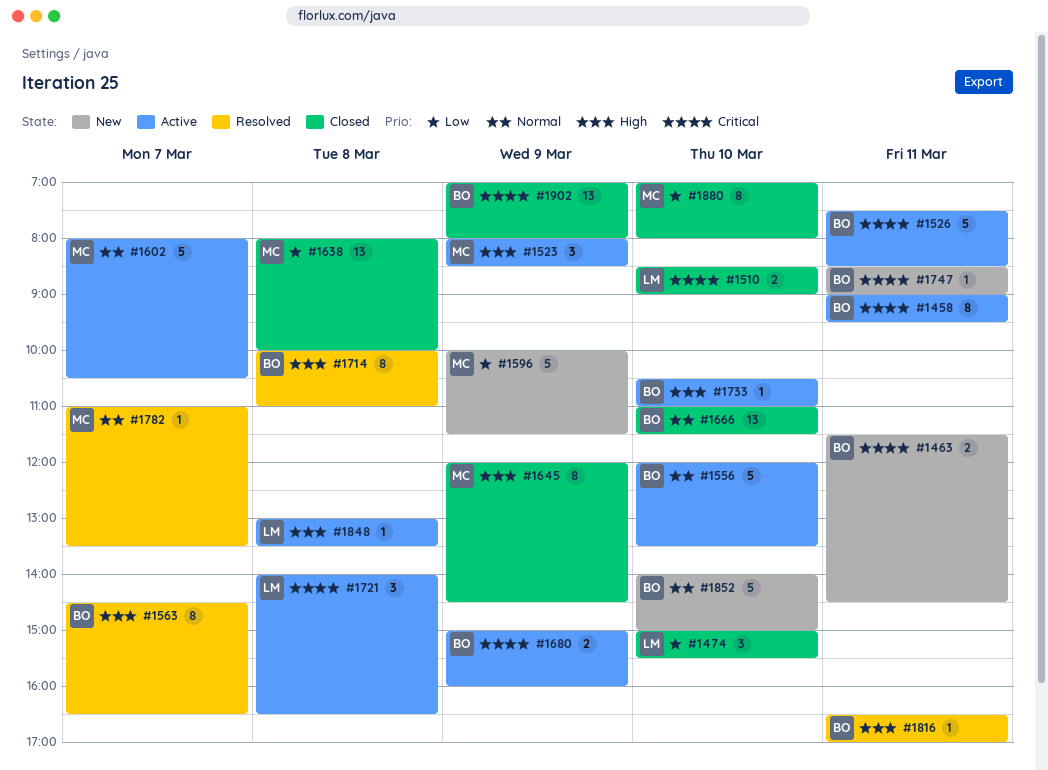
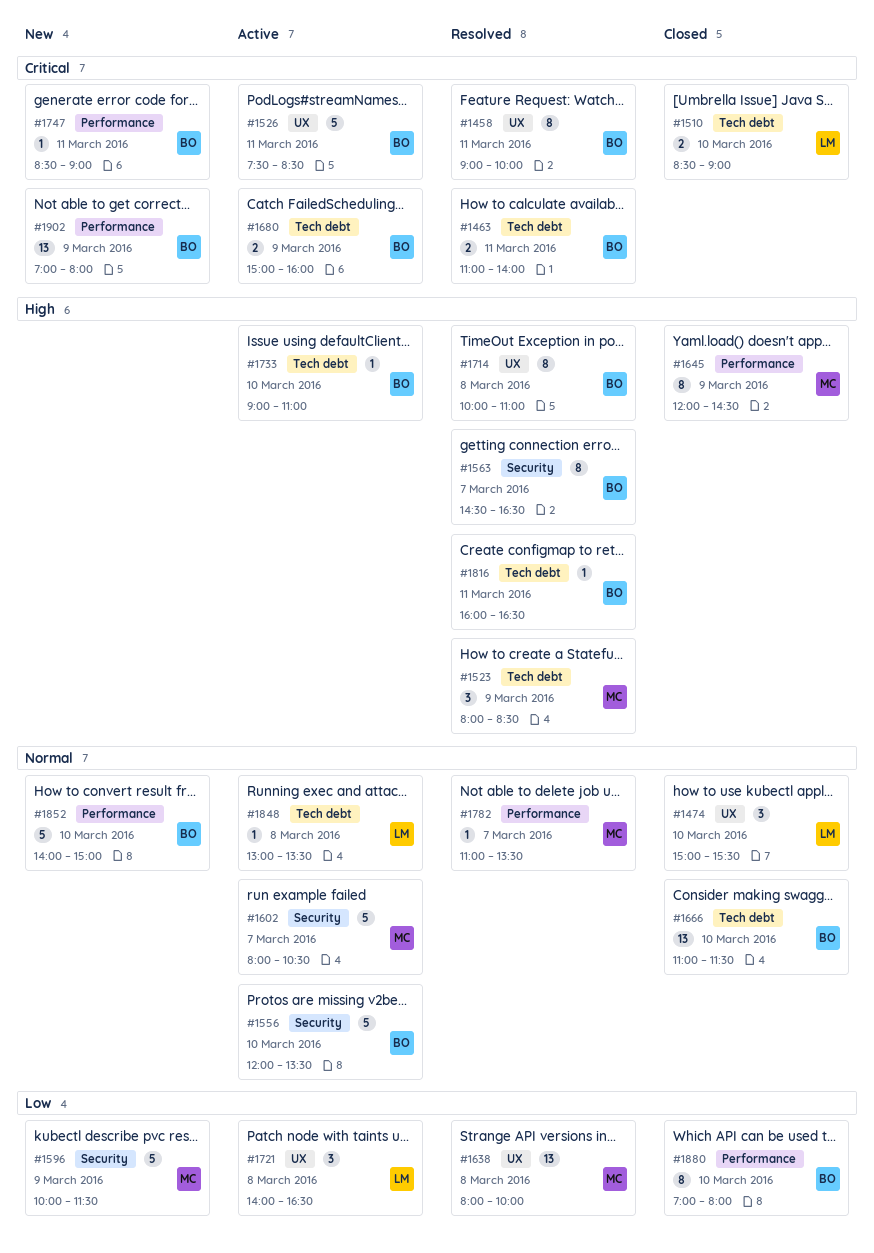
#1458, status: Active -> Resolved
#1458, ends: 09:30 -> 10:00
#1463, status: New -> Resolved
#1463, begins: 11:30 -> 11:00
#1463, ends: 14:30 -> 14:00
#1474, priority: Low -> Normal
#1523, status: Active -> Resolved
#1638, status: Closed -> Resolved
#1721, priority: Critical -> Low
#1733, begins: 10:30 -> 09:00
#1816, begins: 16:30 -> 16:00
#1816, ends: 17:00 -> 16:30
#1848, priority: High -> Normal
#1880, owner: MC -> BO
#1902, status: Closed -> New

